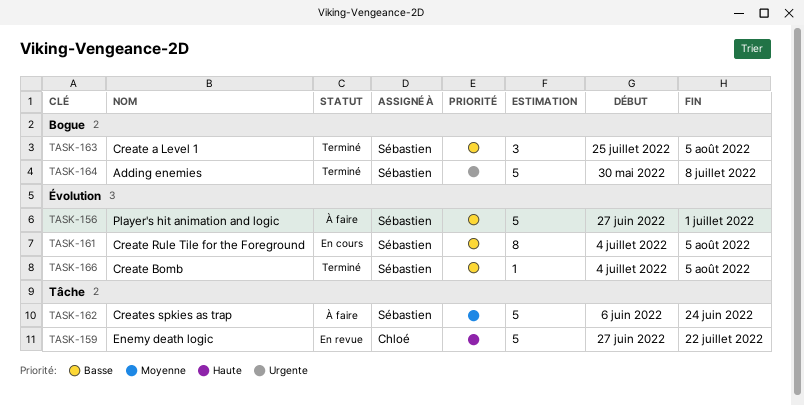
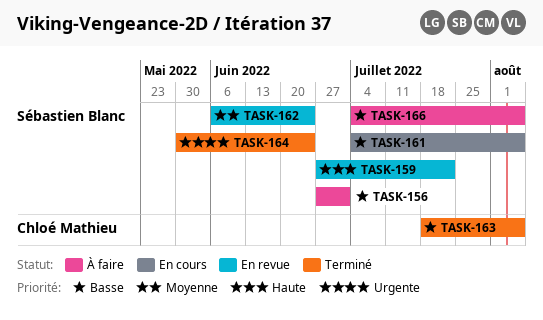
TASK-159, owner: Chloé Mathieu -> Sébastien Blanc
TASK-162, status: À faire -> En revue
TASK-163, owner: Sébastien Blanc -> Chloé Mathieu
TASK-163, start: Jul 25 -> Jul 18
TASK-164, due: Jul 8 -> Jun 24
TASK-166, status: Terminé -> À faire

